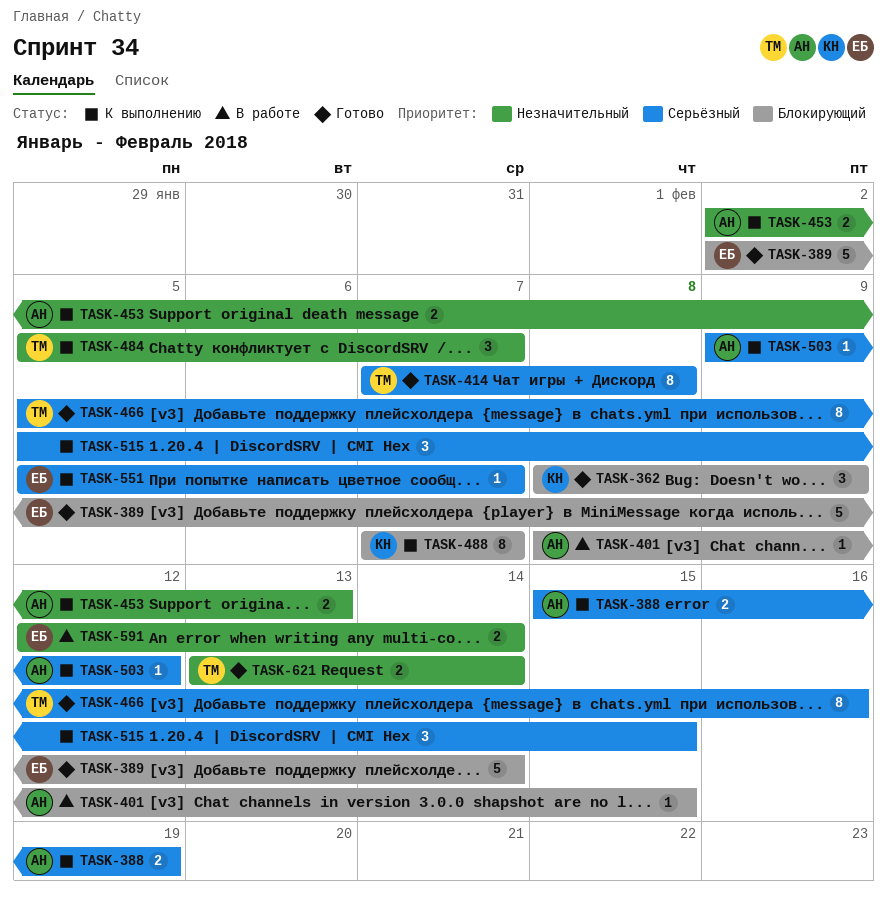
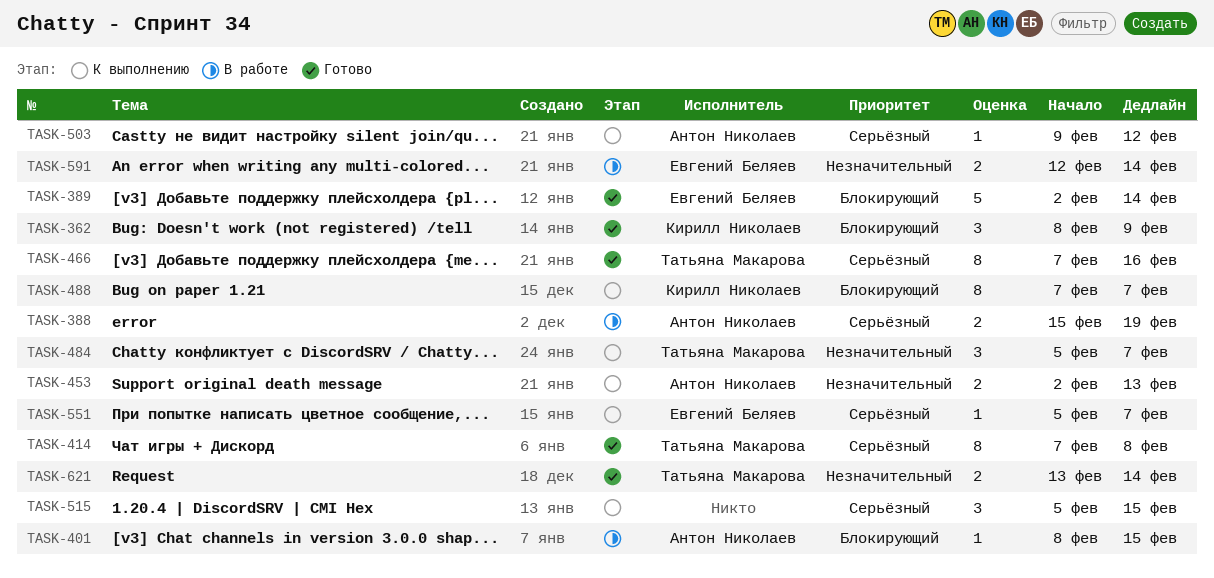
TASK-388, status: К выполнению -> В работе
TASK-466, start: Feb 5 -> Feb 7

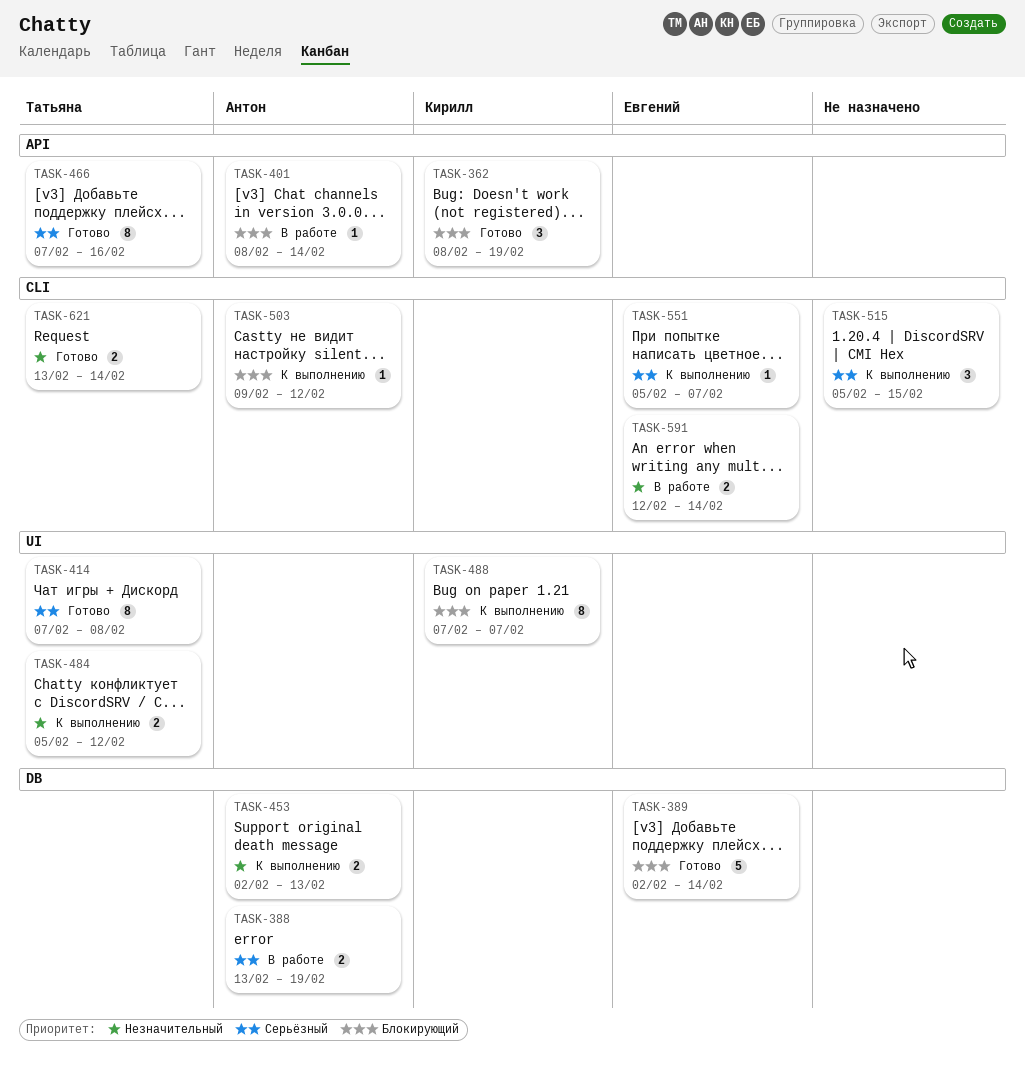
TASK-362, due: Feb 9 -> Feb 19
TASK-388, start: Feb 15 -> Feb 13
TASK-401, due: Feb 15 -> Feb 14
TASK-484, estimate: 3 -> 2
TASK-484, due: Feb 7 -> Feb 12
TASK-503, priority: Серьёзный -> Блокирующий

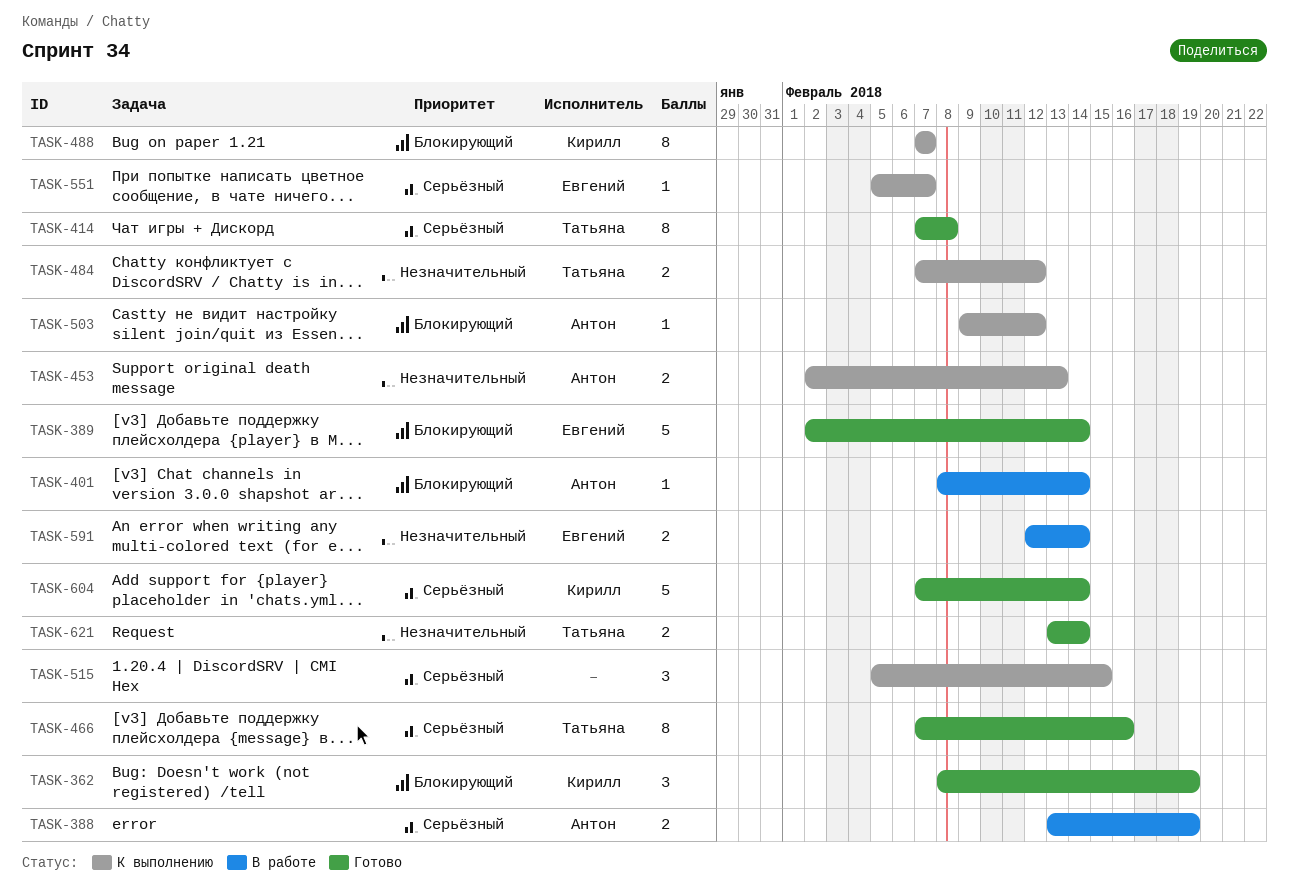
TASK-484, start: Feb 5 -> Feb 7
TASK-604: none -> present

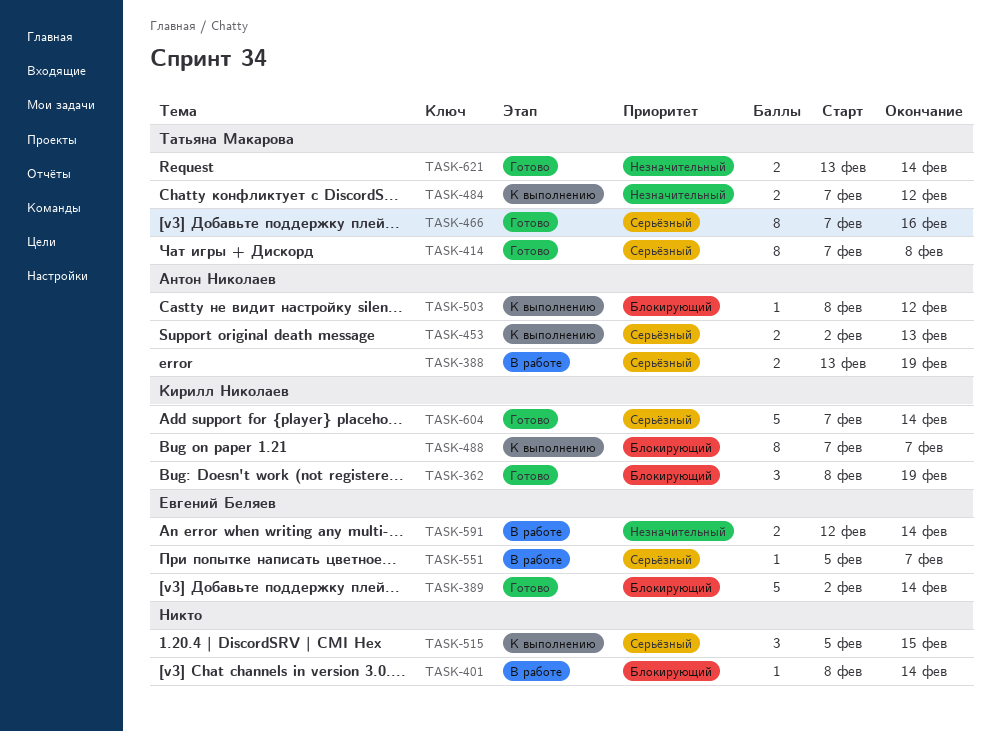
TASK-401, owner: Антон Николаев -> none
TASK-453, priority: Незначительный -> Серьёзный
TASK-503, start: Feb 9 -> Feb 8
TASK-551, status: К выполнению -> В работе

